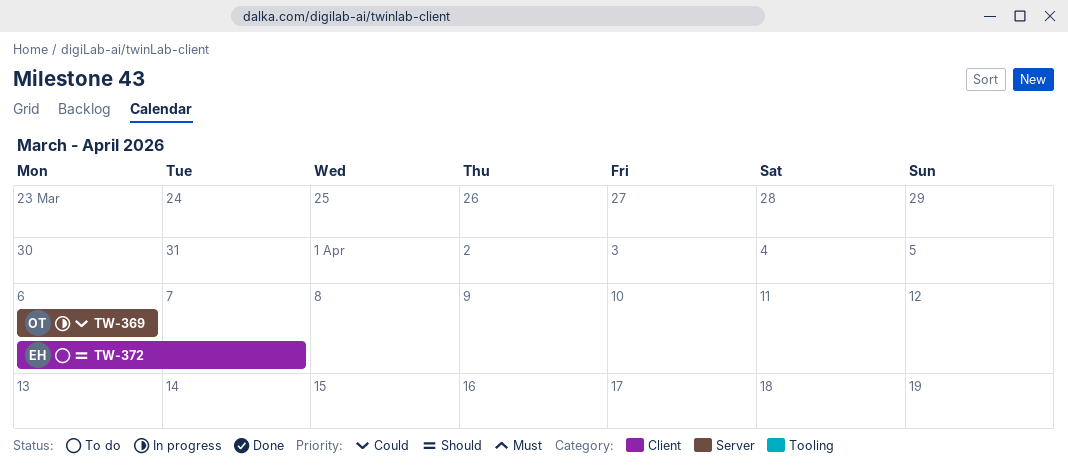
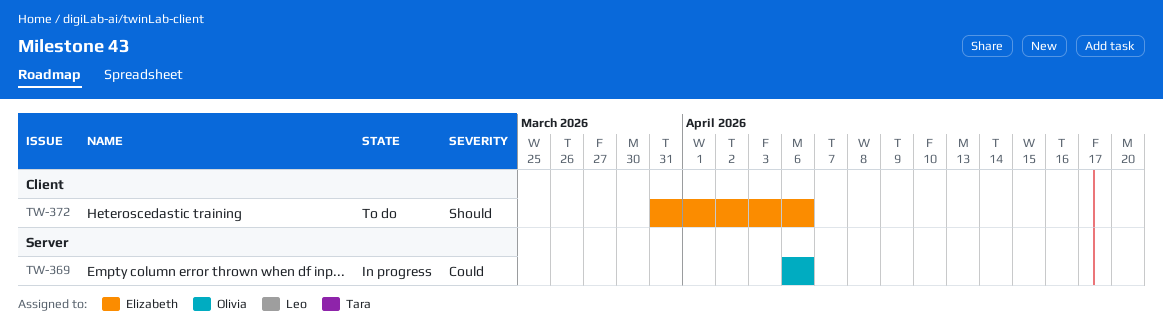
TW-372, start: Apr 6 -> Mar 31
TW-372, due: Apr 7 -> Apr 6

